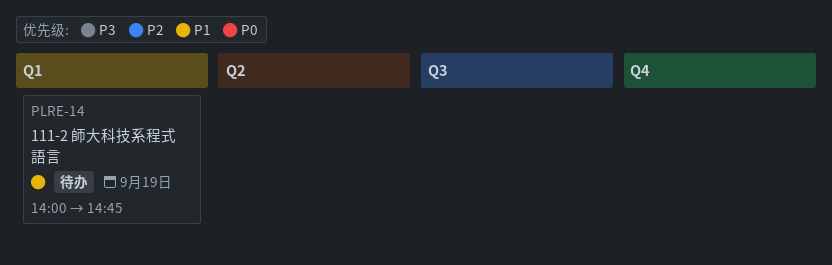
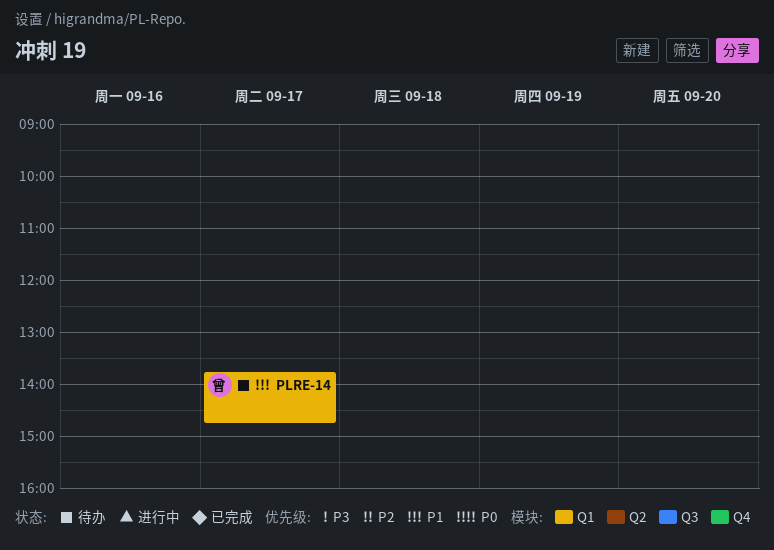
PLRE-14, day: Sep 19 -> Sep 17
PLRE-14, begins: 14:00 -> 13:45

